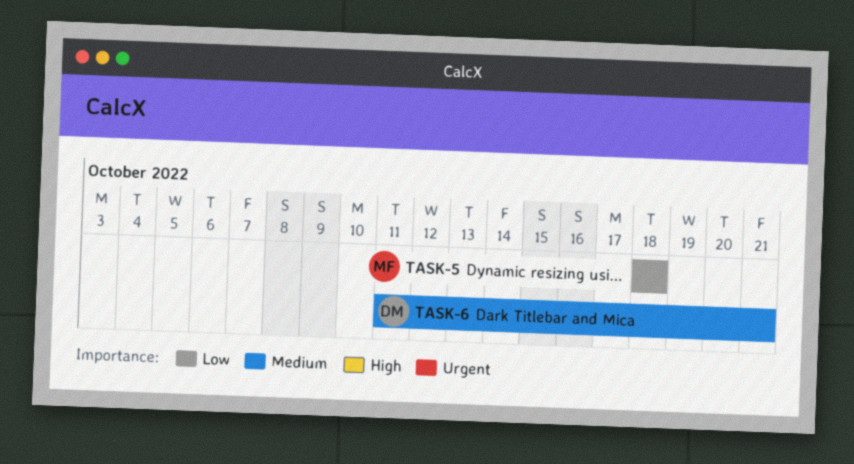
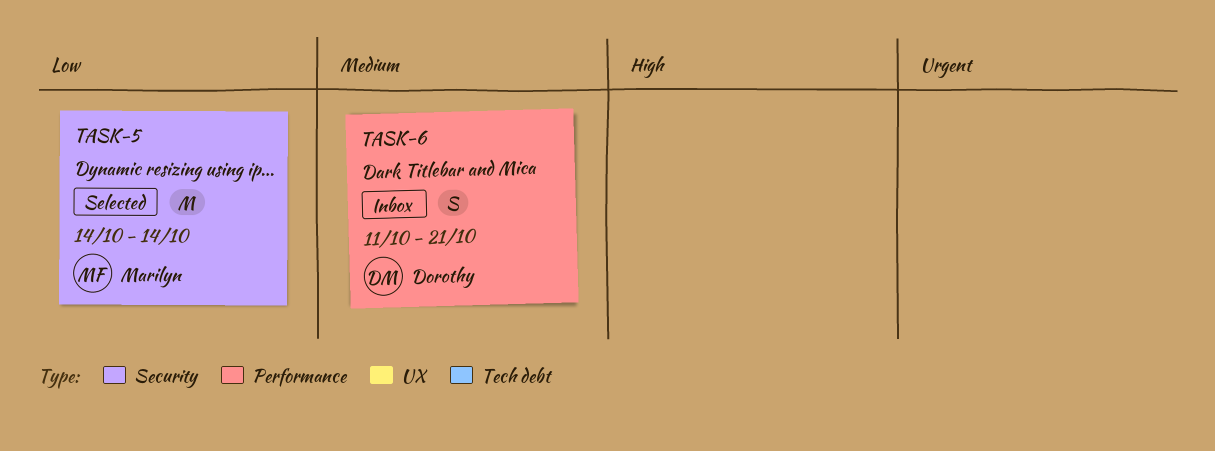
TASK-5, start: Oct 18 -> Oct 14
TASK-5, due: Oct 18 -> Oct 14

